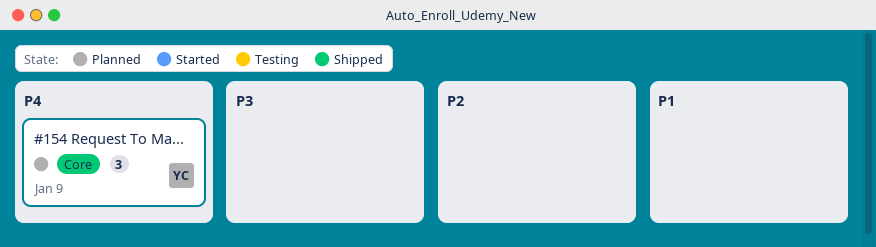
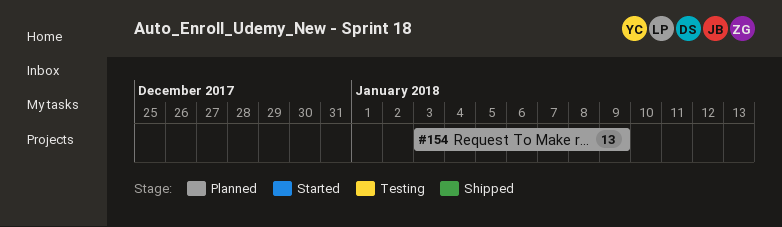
#154, estimate: 3 -> 13

